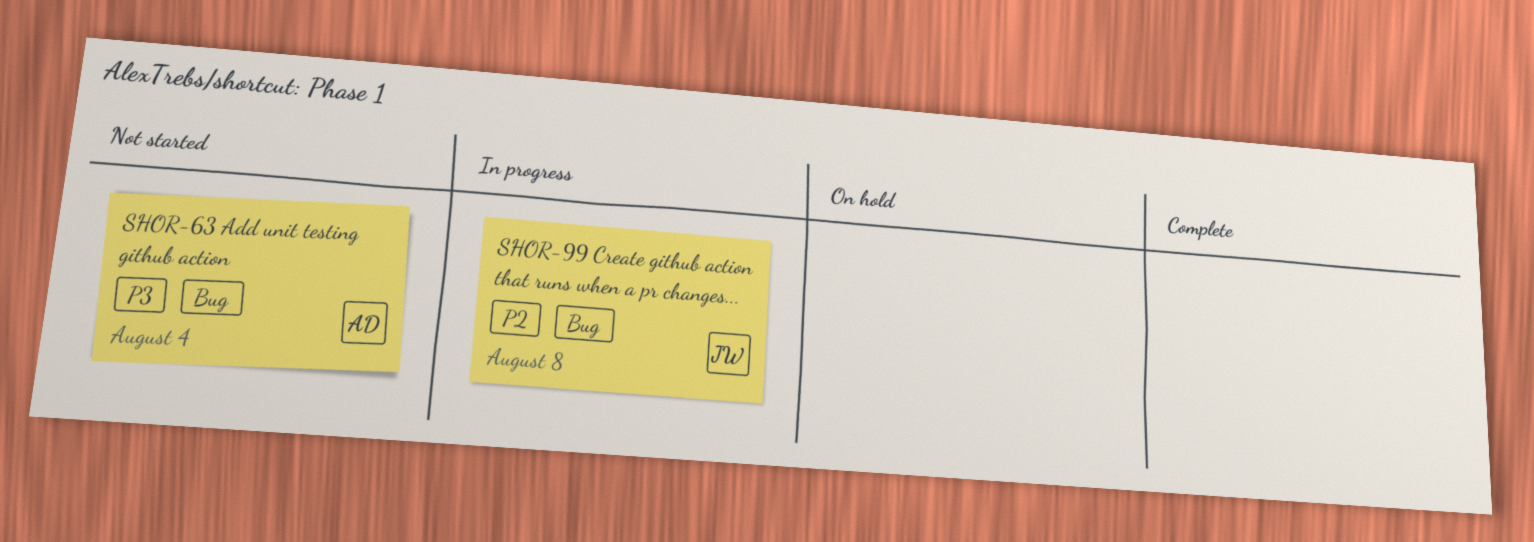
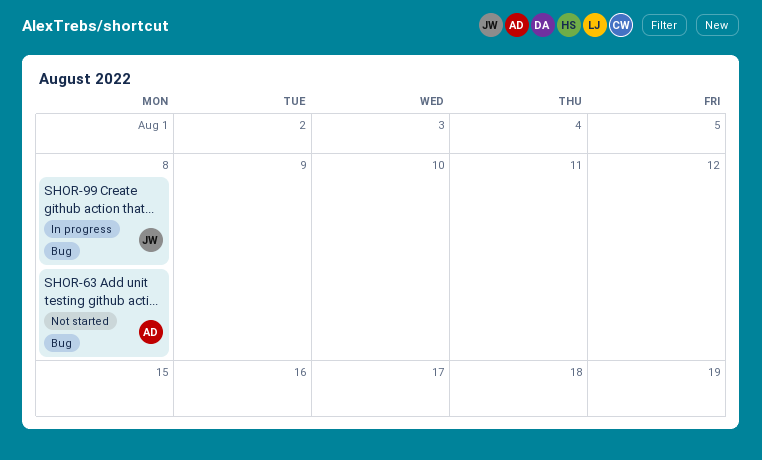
SHOR-63, due: Aug 4 -> Aug 8

